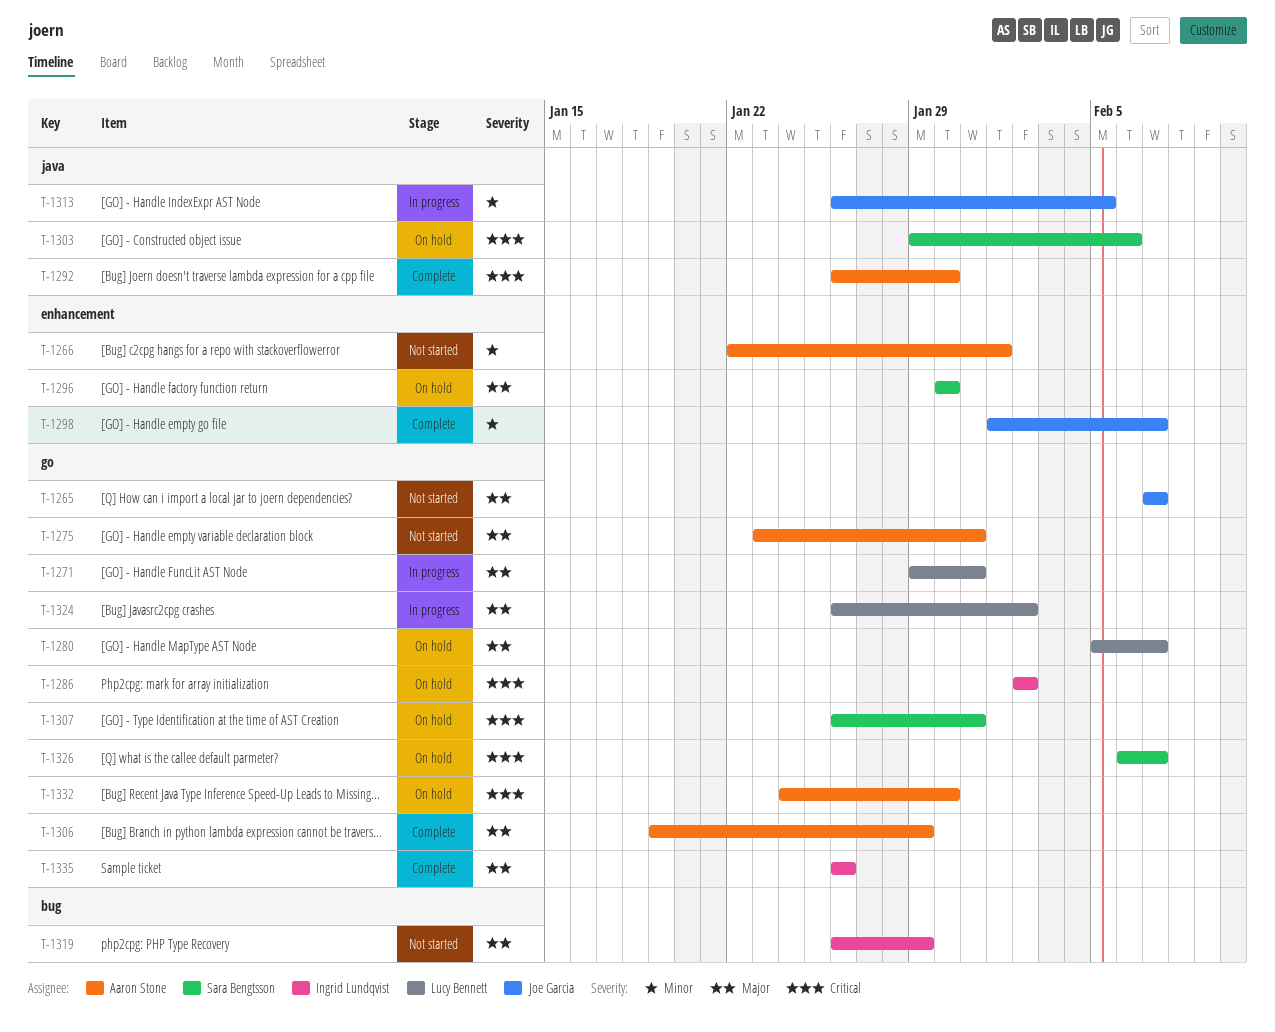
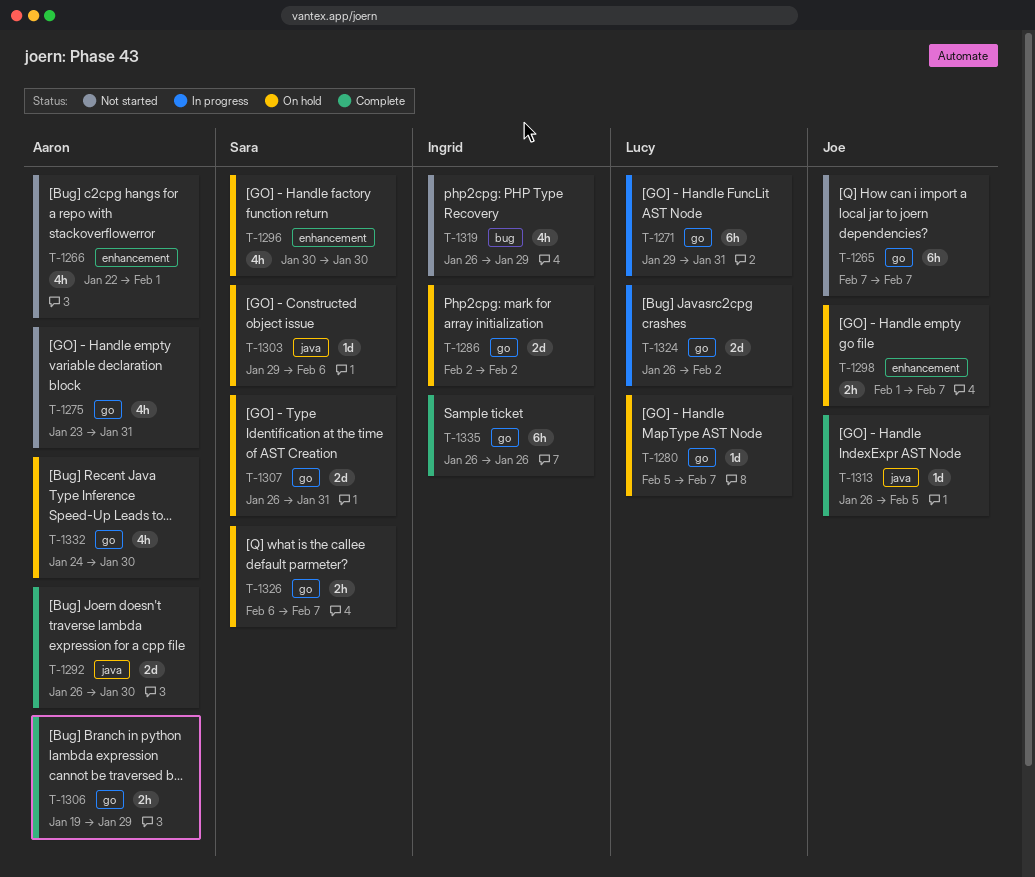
T-1298, status: Complete -> On hold
T-1313, status: In progress -> Complete

